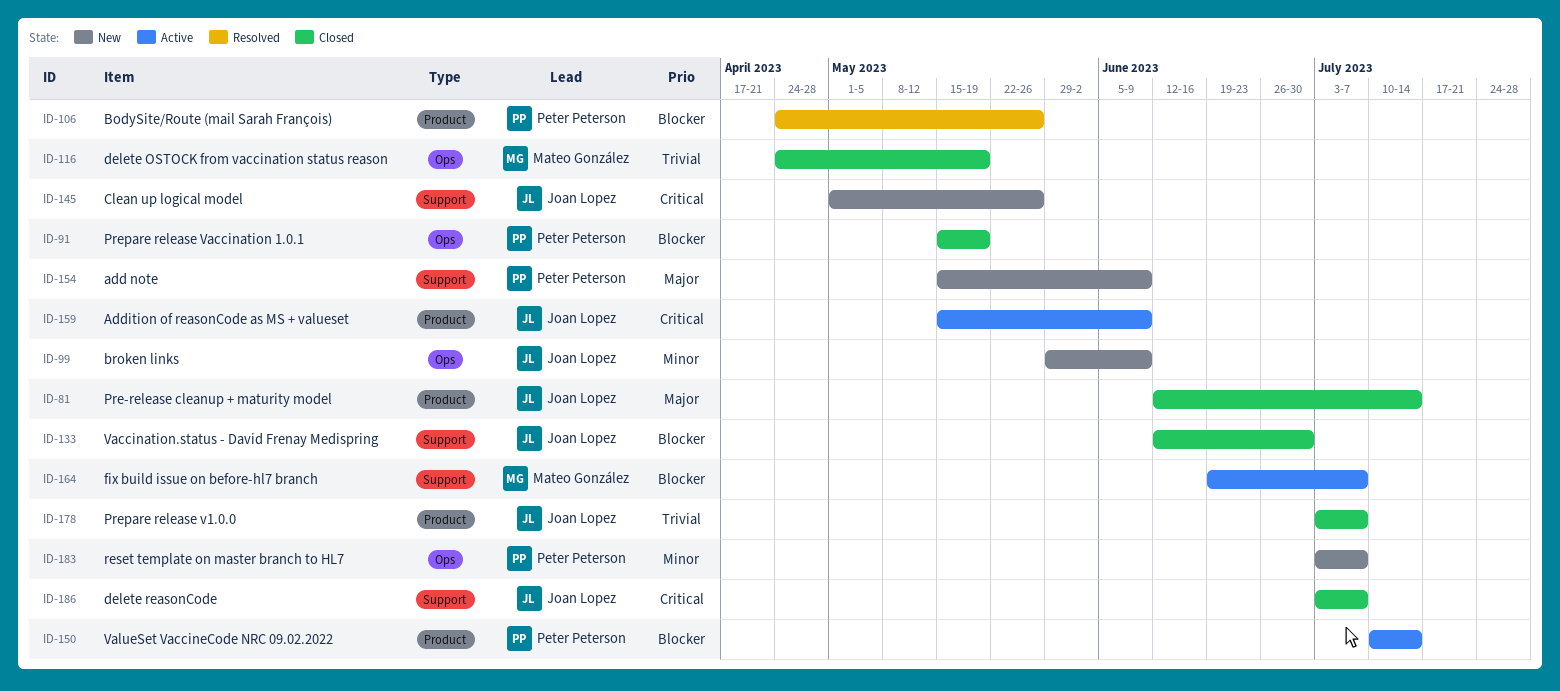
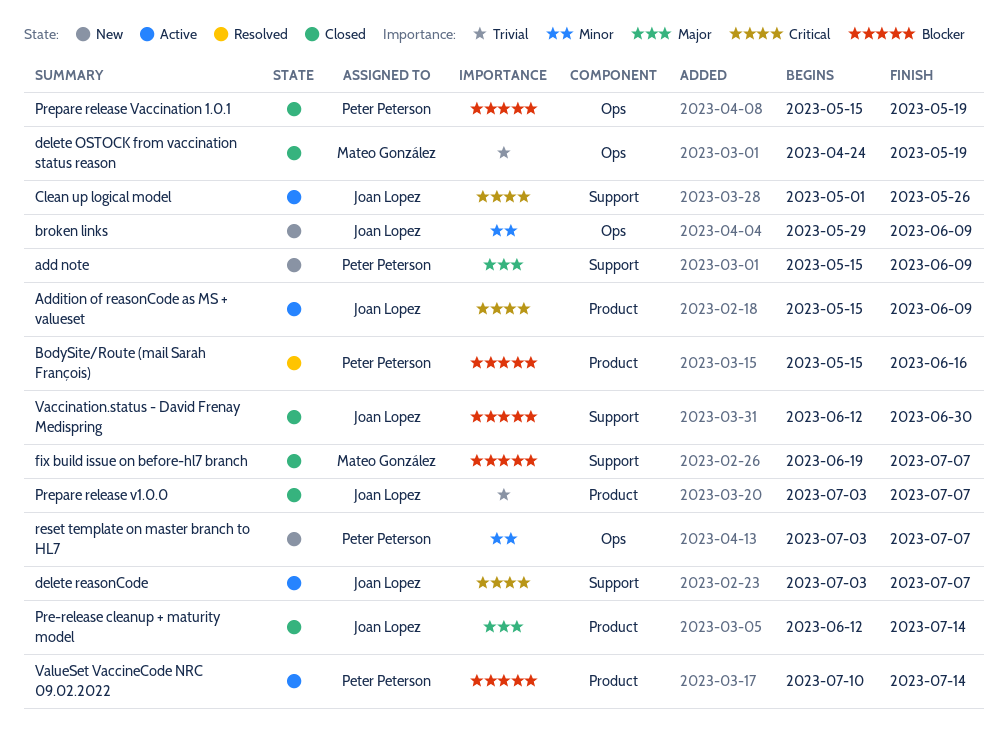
BodySite/Route (mail Sarah François), start: Apr 24 -> May 15
BodySite/Route (mail Sarah François), due: May 26 -> Jun 16
Clean up logical model, status: New -> Active
delete reasonCode, status: Closed -> Active
fix build issue on before-hl7 branch, status: Active -> Closed

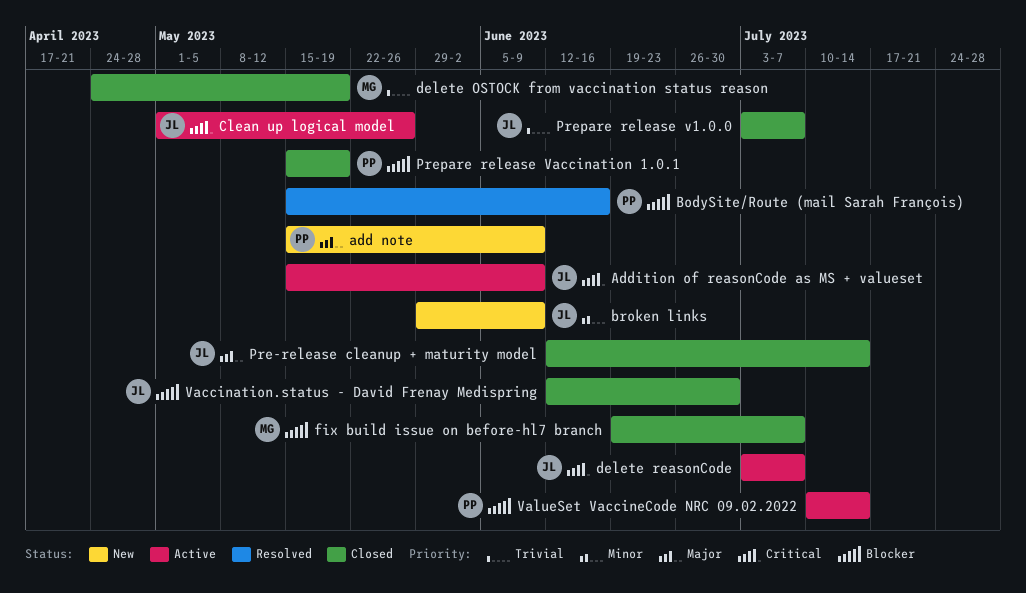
reset template on master branch to HL7: present -> none

